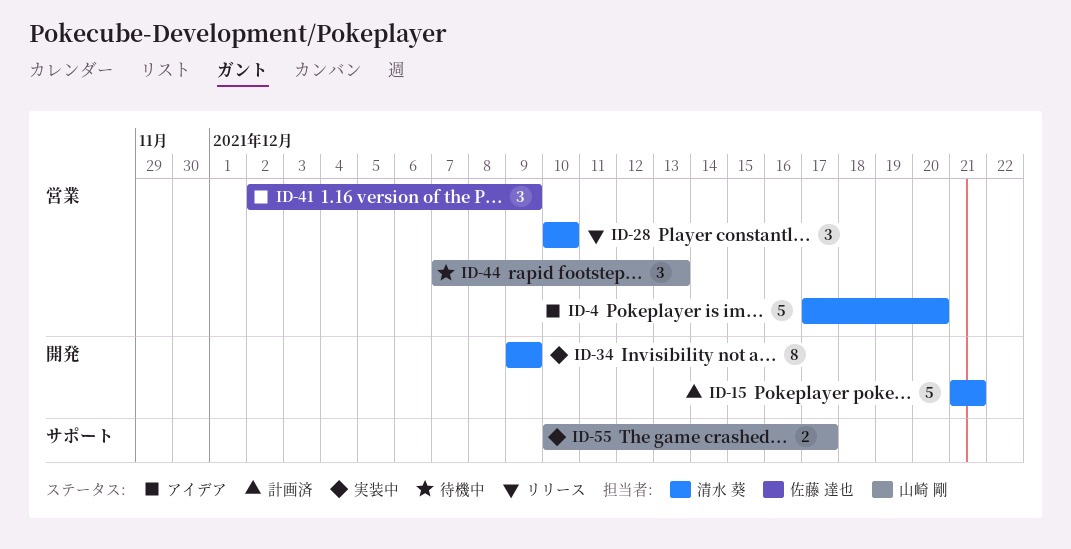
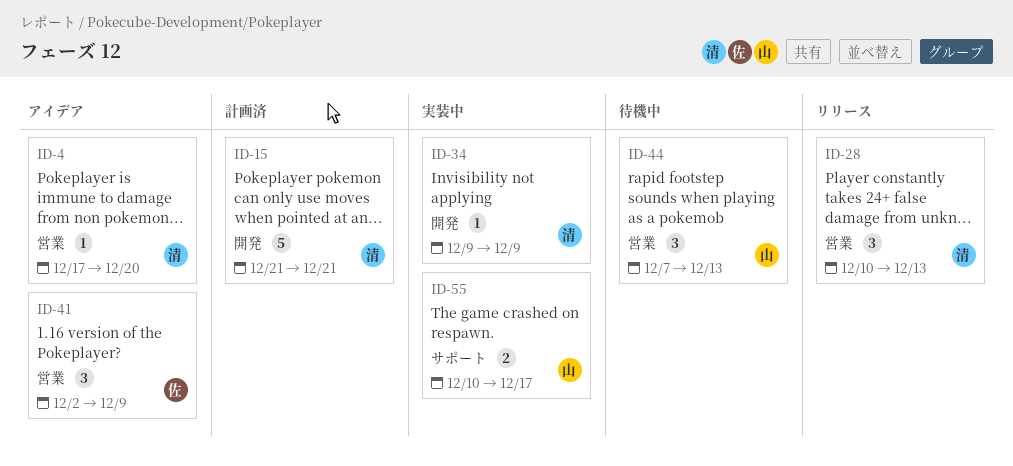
ID-4, estimate: 5 -> 1
ID-28, due: Dec 10 -> Dec 13
ID-34, estimate: 8 -> 1

